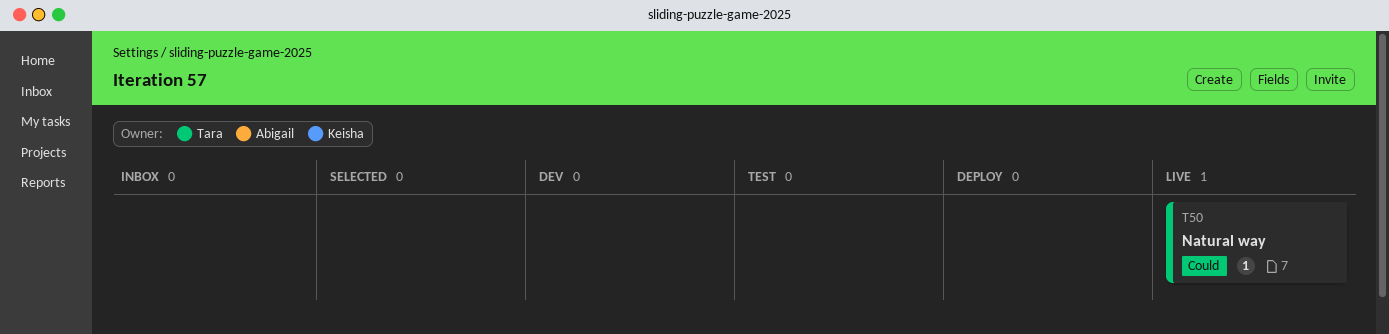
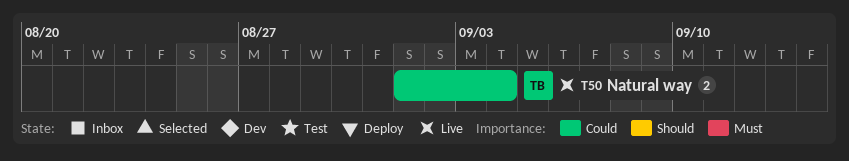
T50, estimate: 1 -> 2

